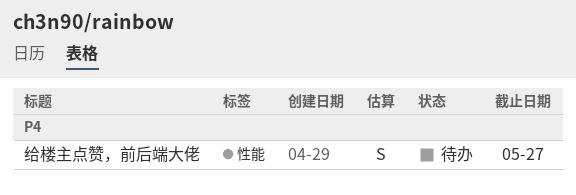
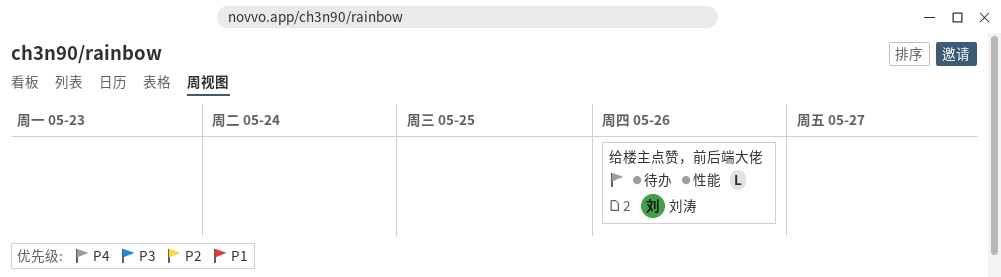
给楼主点赞，前后端大佬, estimate: S -> L
给楼主点赞，前后端大佬, due: May 27 -> May 26

